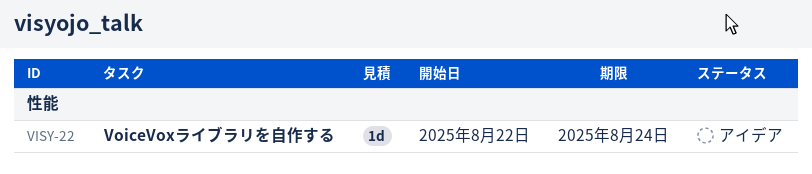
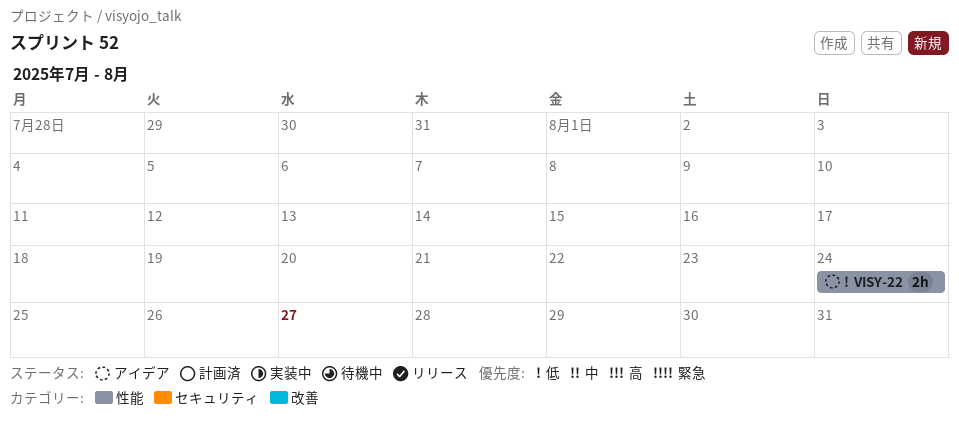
VISY-22, estimate: 1d -> 2h
VISY-22, start: Aug 22 -> Aug 24

